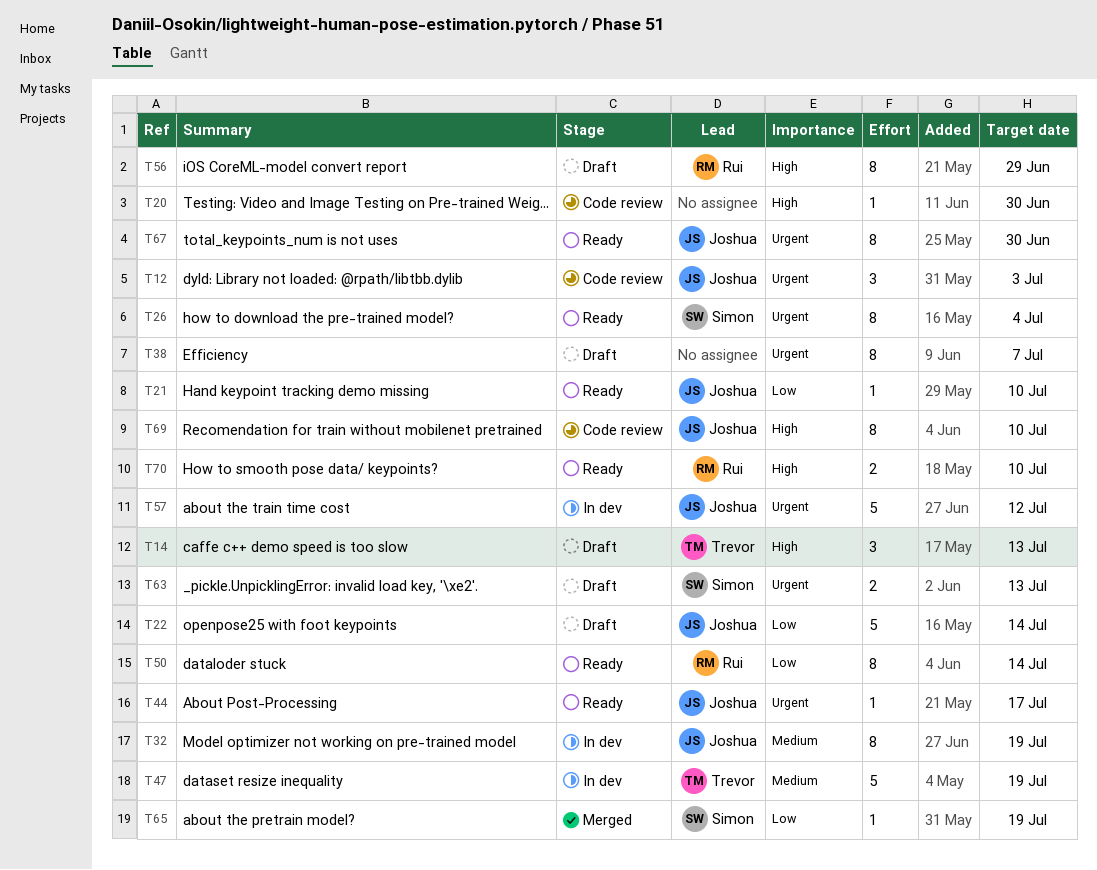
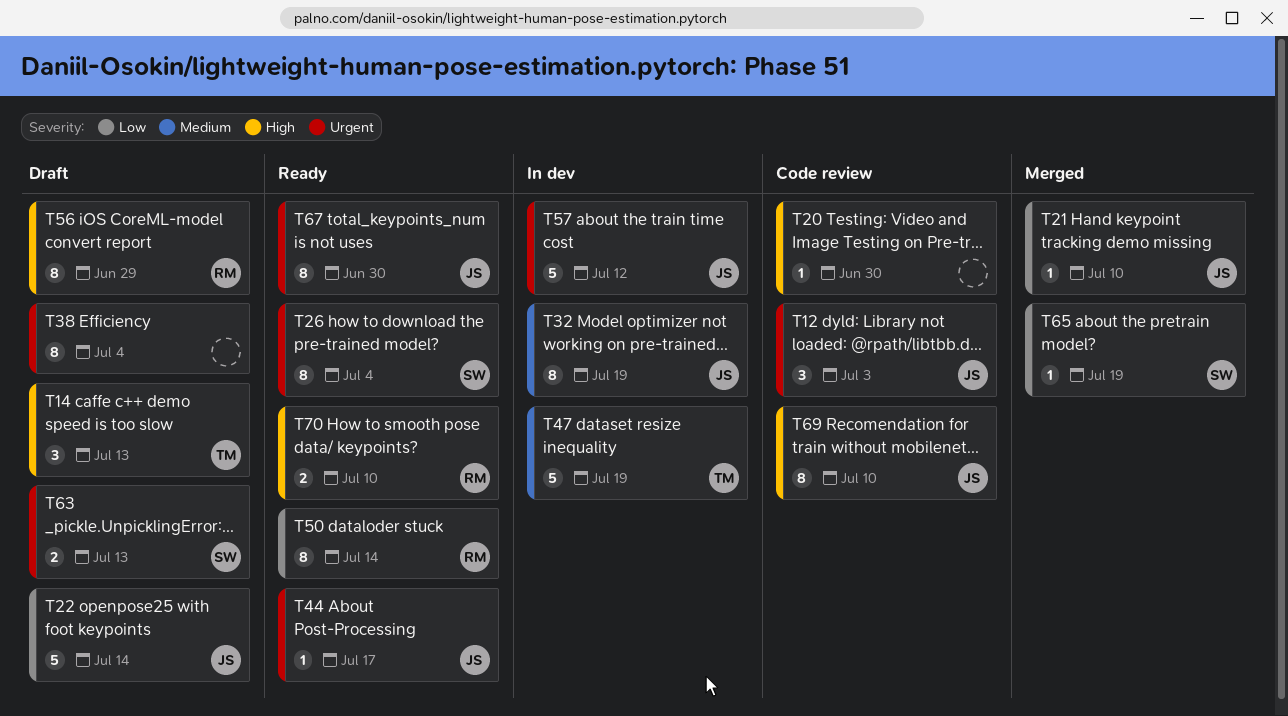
T21, status: Ready -> Merged
T38, due: Jul 7 -> Jul 4

